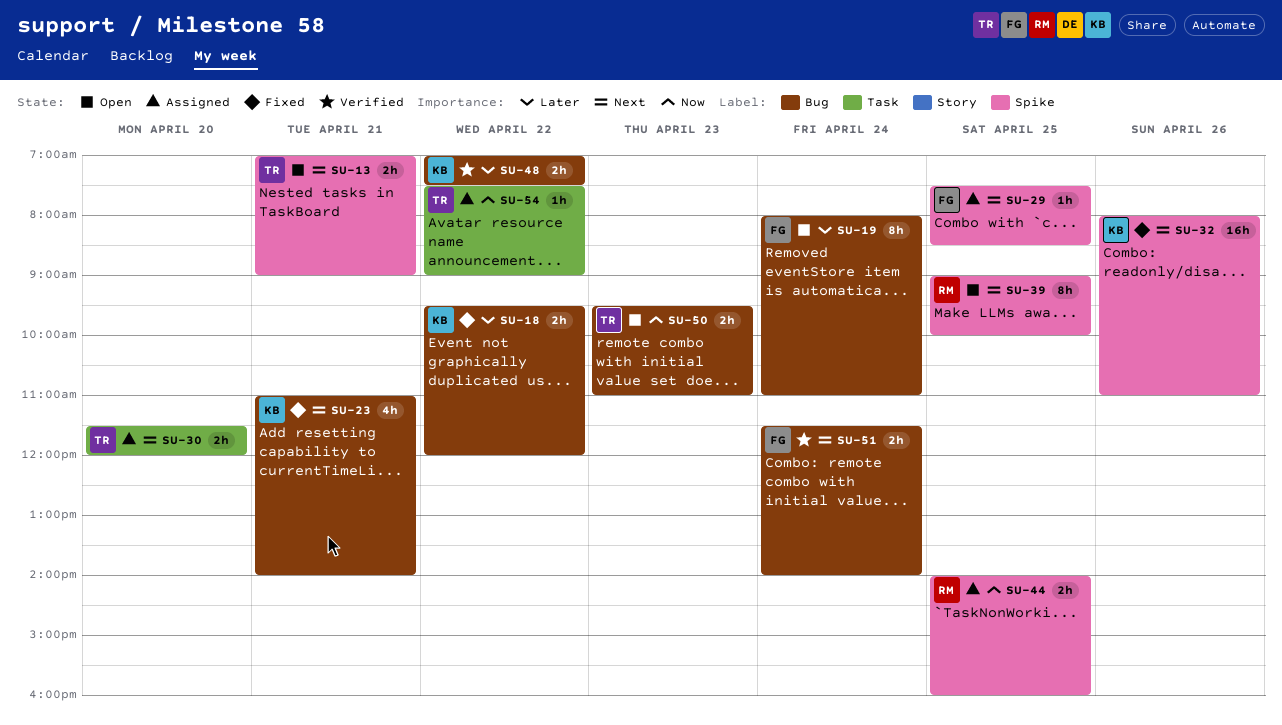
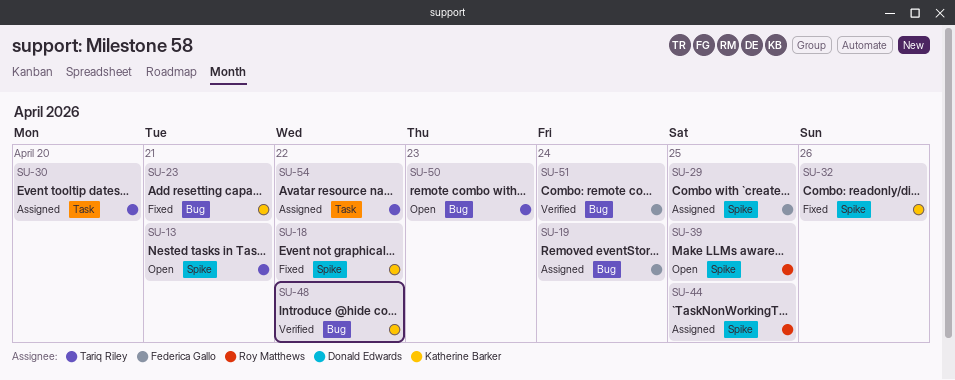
SU-18, label: Bug -> Spike
SU-19, status: Open -> Assigned

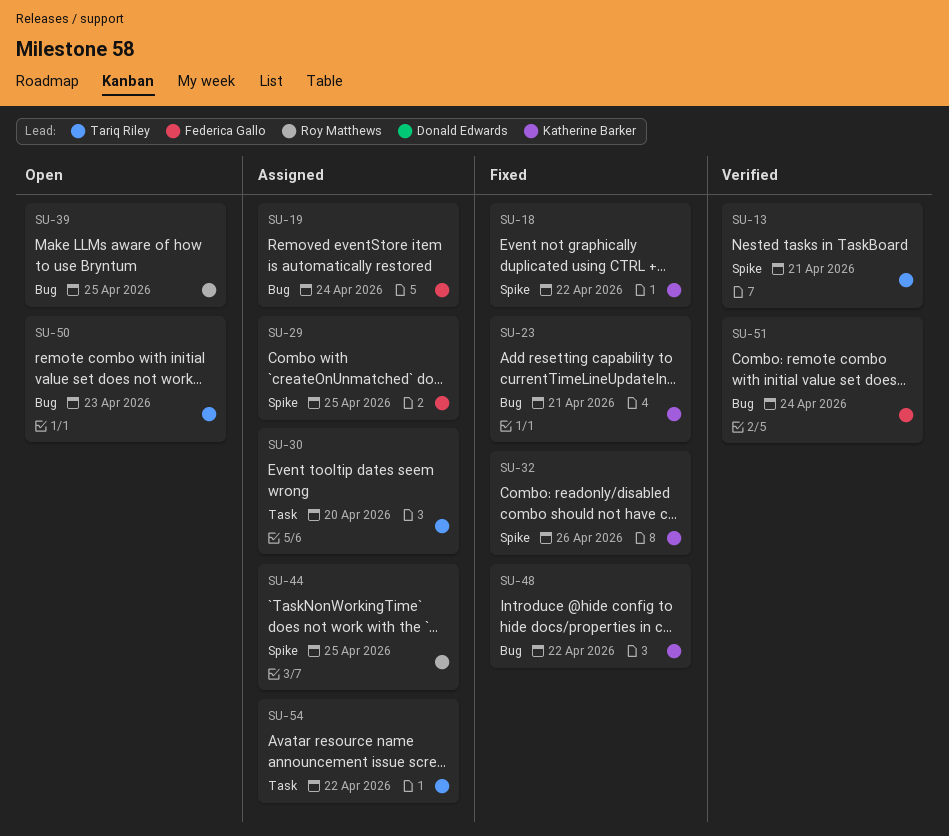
SU-13, status: Open -> Verified
SU-39, label: Spike -> Bug
SU-48, status: Verified -> Fixed

